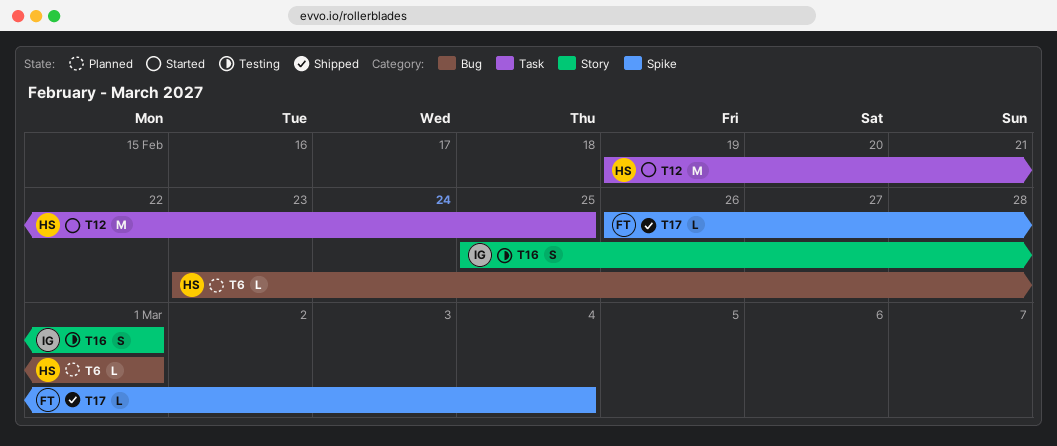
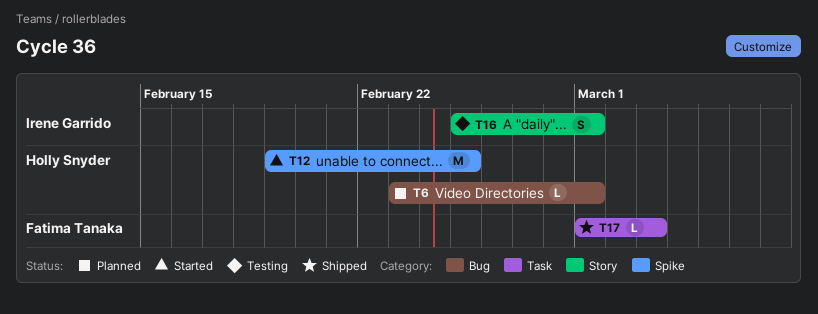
T12, label: Task -> Spike
T17, label: Spike -> Task
T17, start: Feb 26 -> Mar 1
T17, due: Mar 4 -> Mar 3

